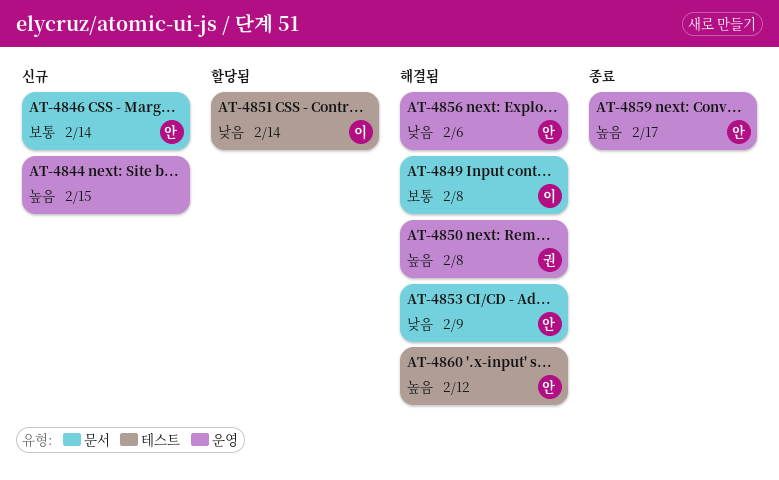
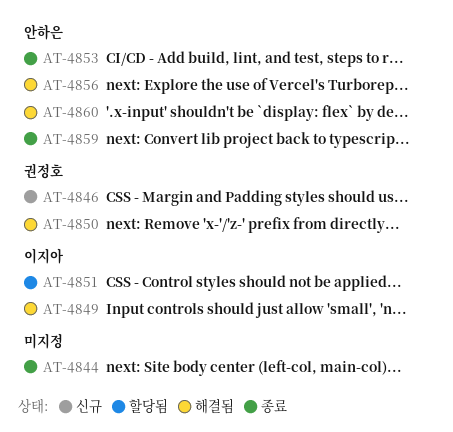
AT-4844, status: 신규 -> 종료
AT-4846, owner: 안하은 -> 권정호
AT-4853, status: 해결됨 -> 종료

